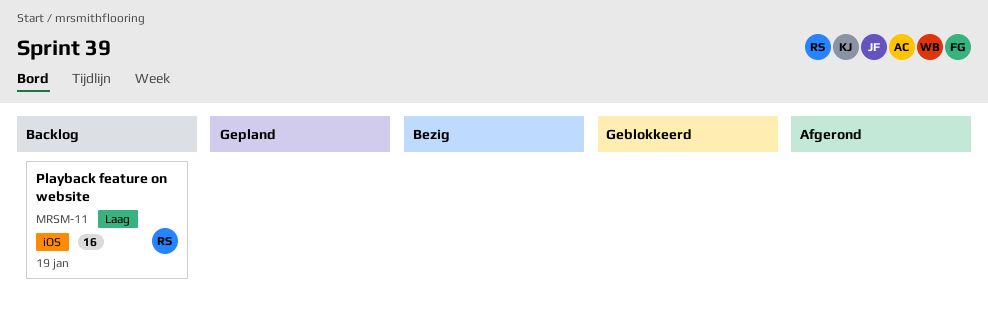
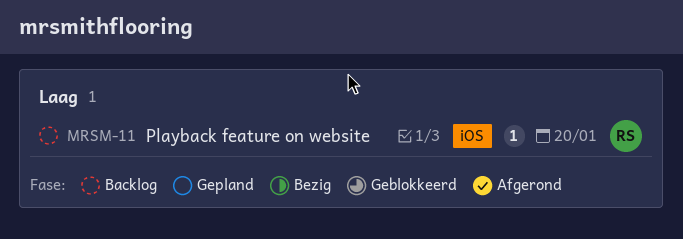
MRSM-11, estimate: 16 -> 1
MRSM-11, due: Jan 19 -> Jan 20

